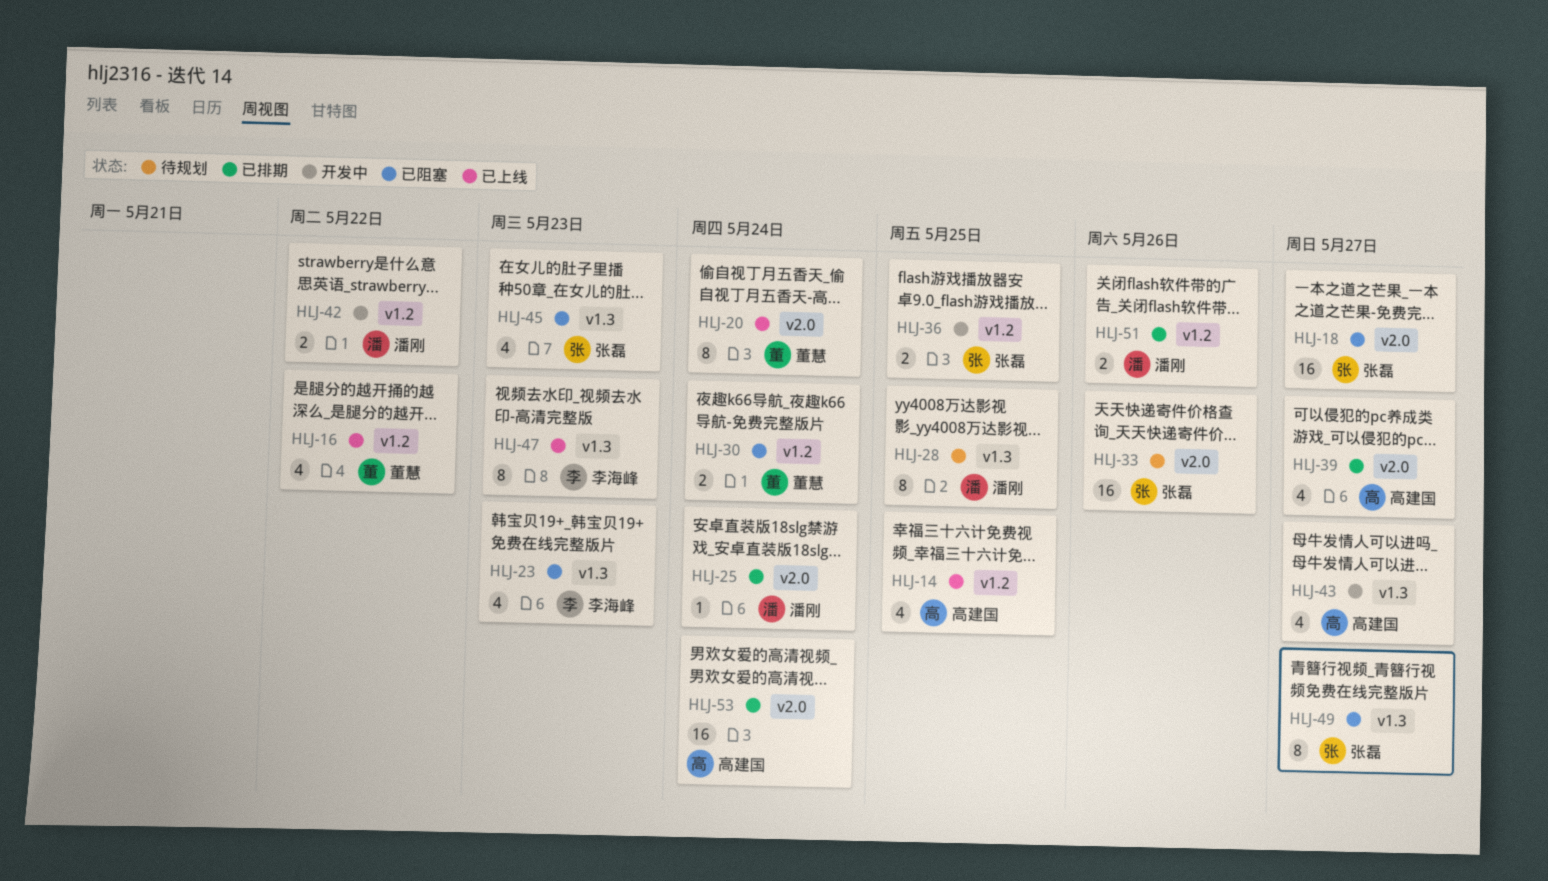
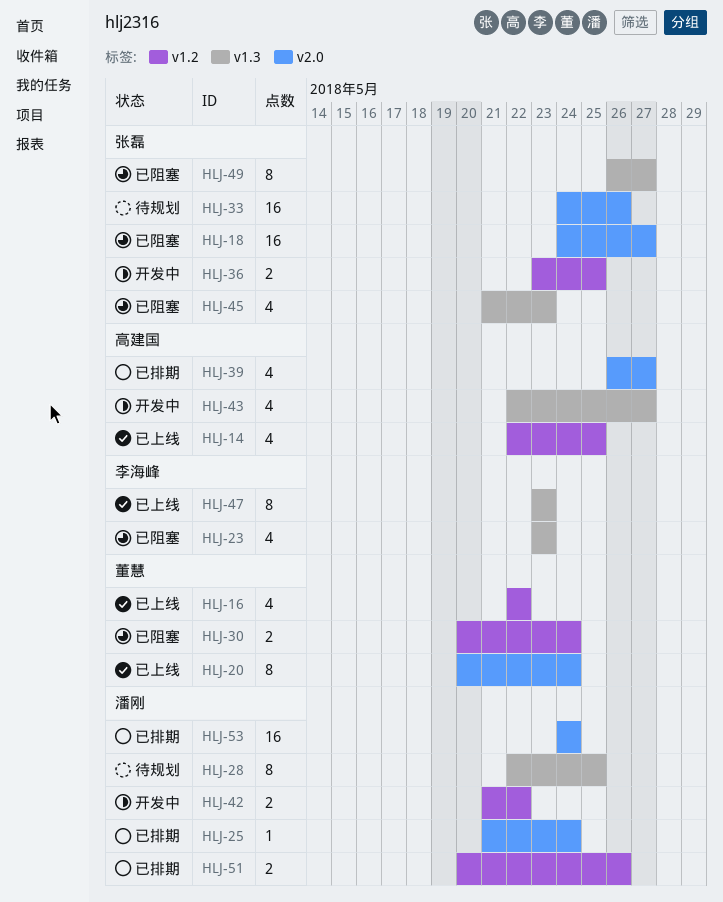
HLJ-53, owner: 高建国 -> 潘刚

